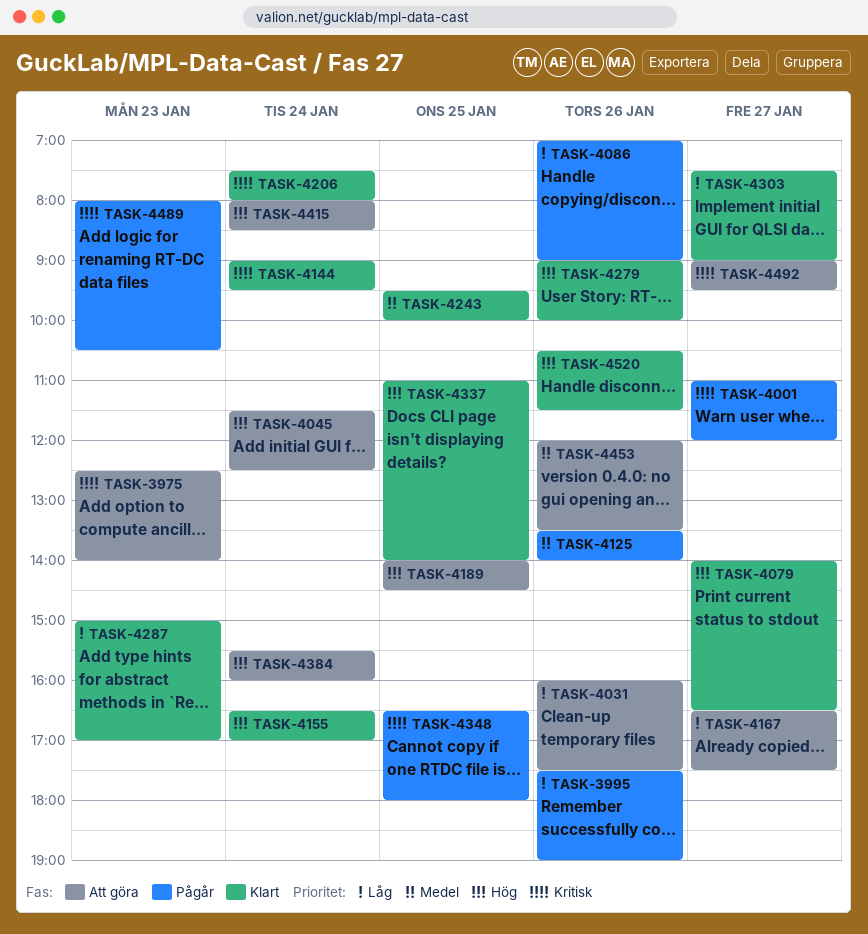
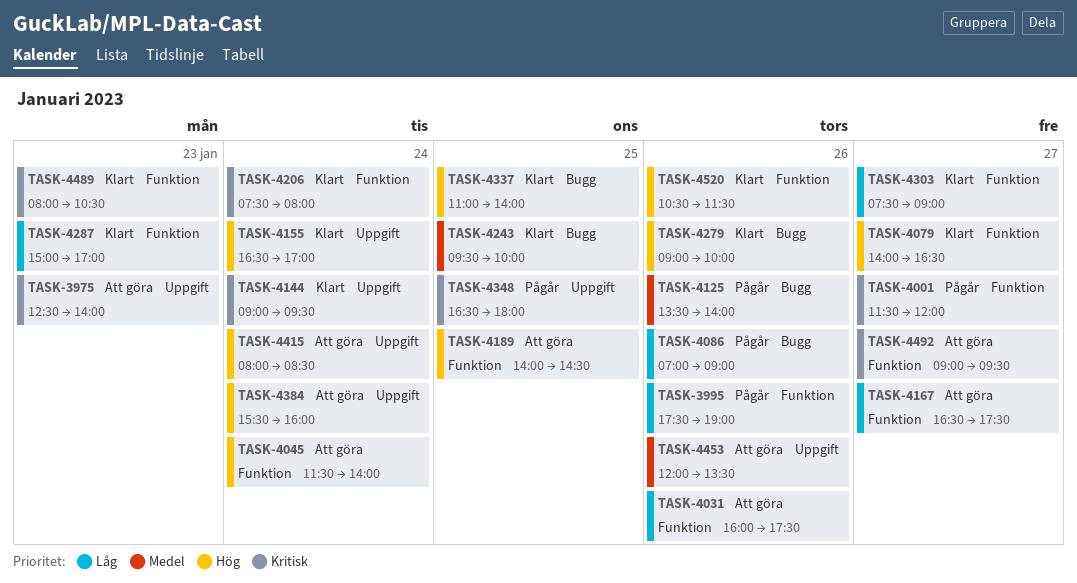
TASK-4001, begins: 11:00 -> 11:30
TASK-4045, ends: 12:30 -> 14:00
TASK-4489, status: Pågår -> Klart

